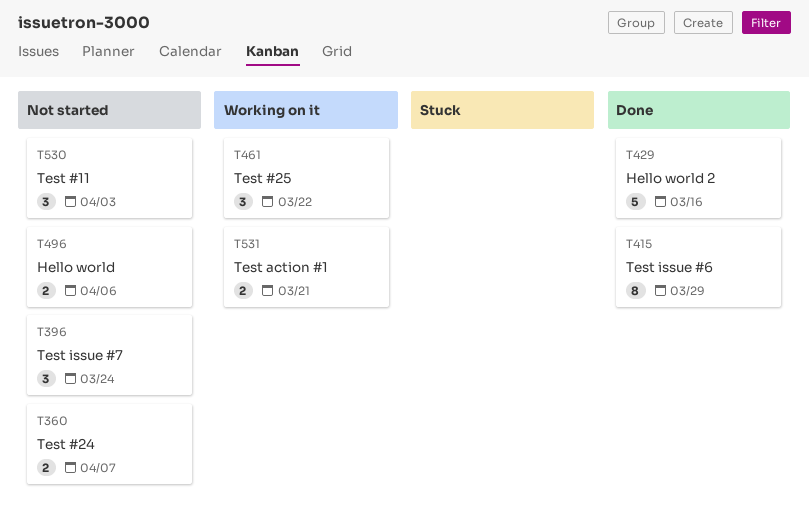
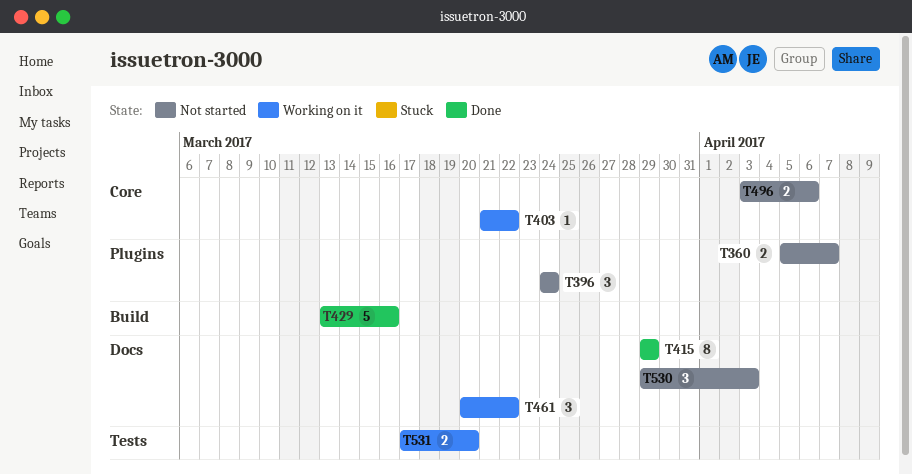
T403: none -> present
T531, due: Mar 21 -> Mar 20

